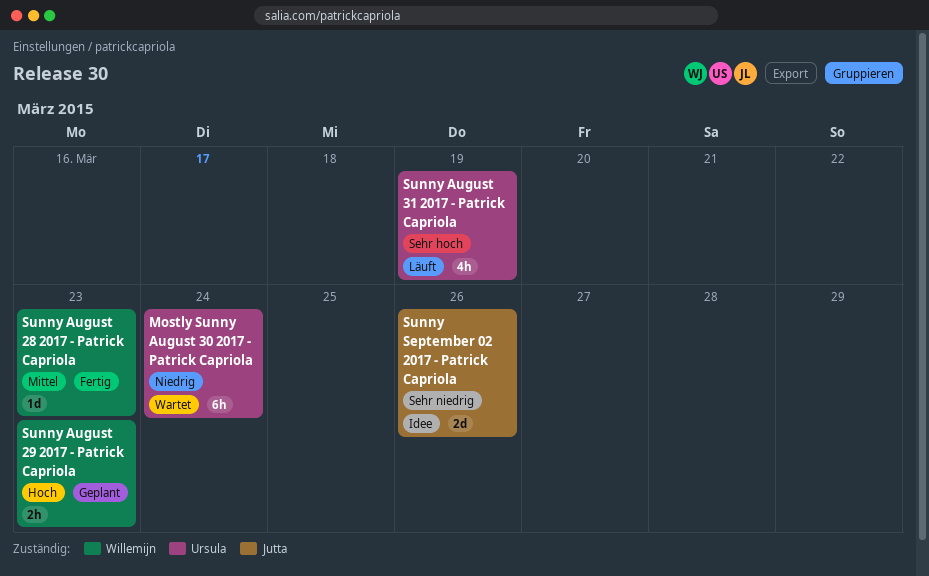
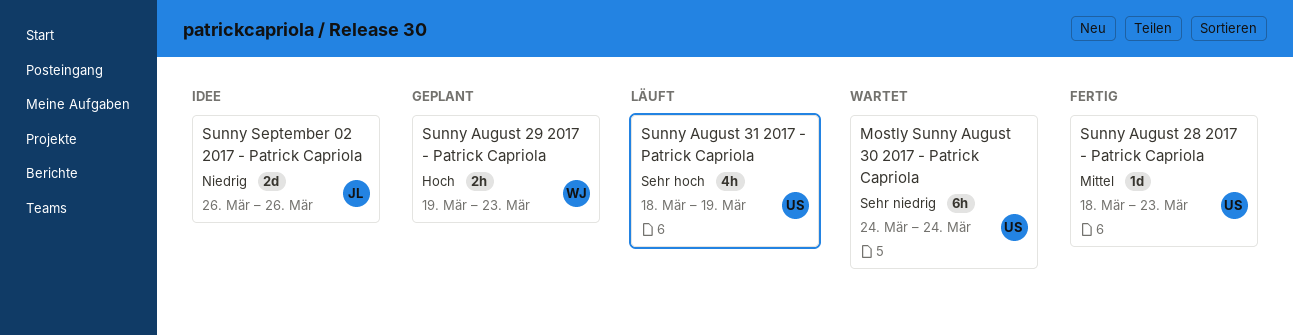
Mostly Sunny August 30 2017 - Patrick Capriola, priority: Niedrig -> Sehr niedrig
Sunny August 28 2017 - Patrick Capriola, owner: Willemijn -> Ursula
Sunny September 02 2017 - Patrick Capriola, priority: Sehr niedrig -> Niedrig

